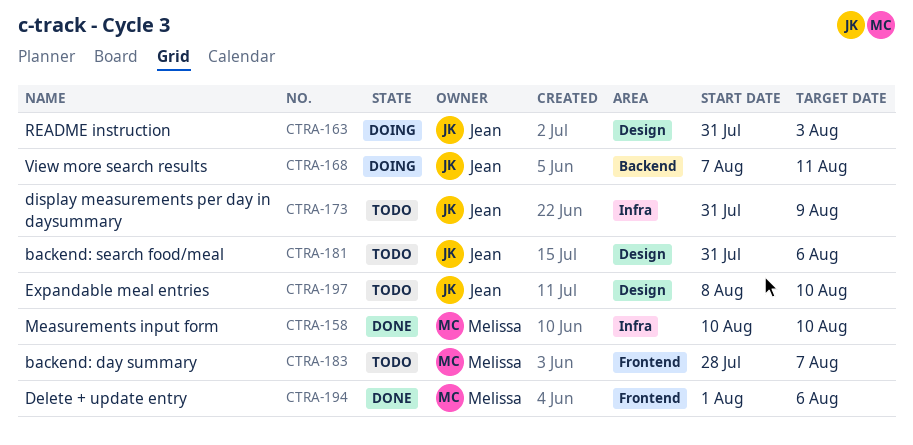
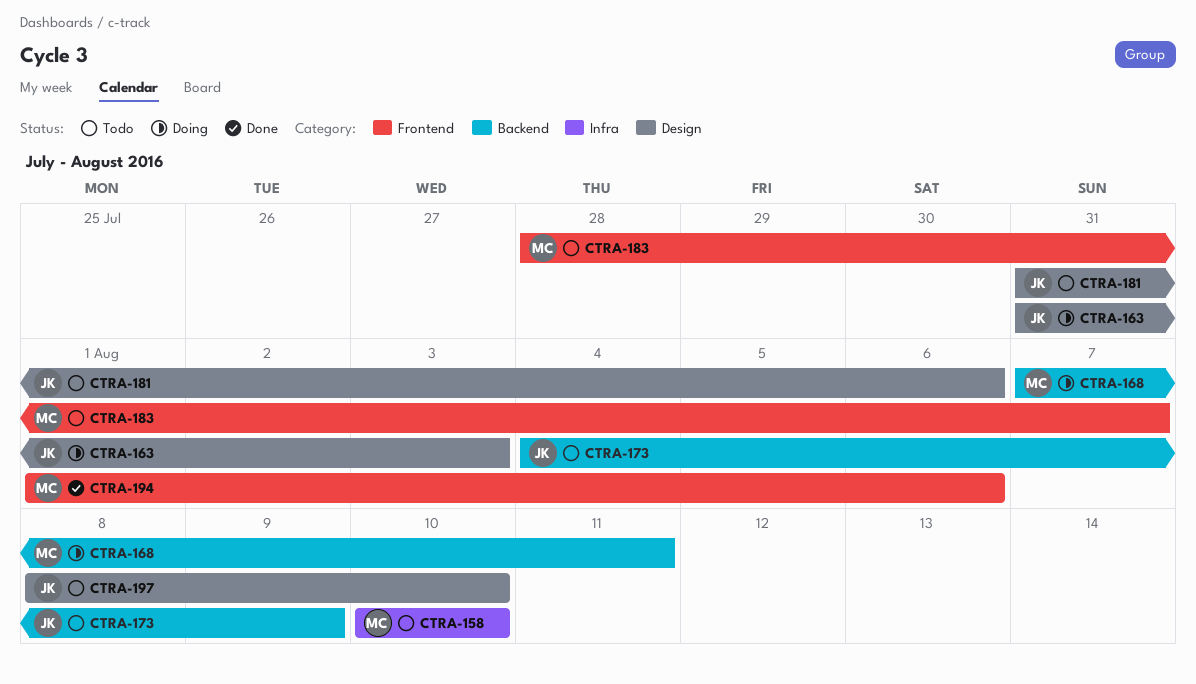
CTRA-158, status: Done -> Todo
CTRA-168, owner: Jean -> Melissa
CTRA-173, label: Infra -> Backend
CTRA-173, start: Jul 31 -> Aug 4

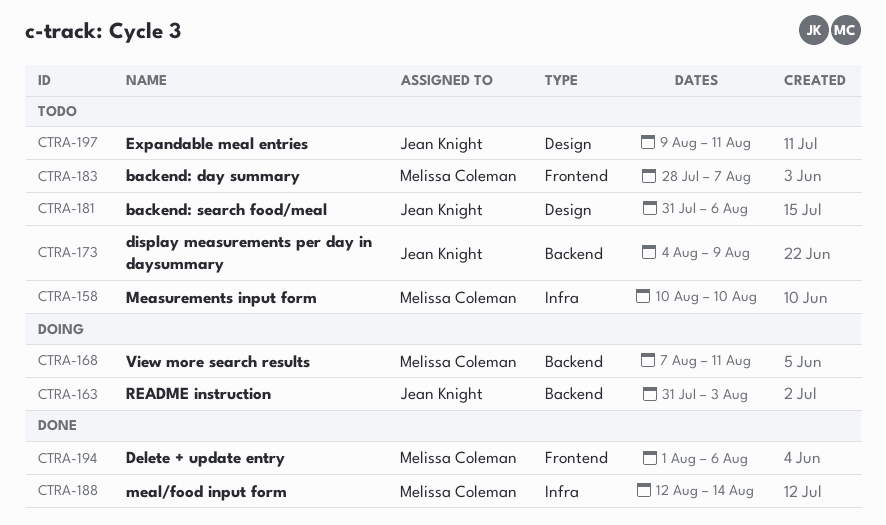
CTRA-163, label: Design -> Backend
CTRA-188: none -> present
CTRA-197, start: Aug 8 -> Aug 9
CTRA-197, due: Aug 10 -> Aug 11

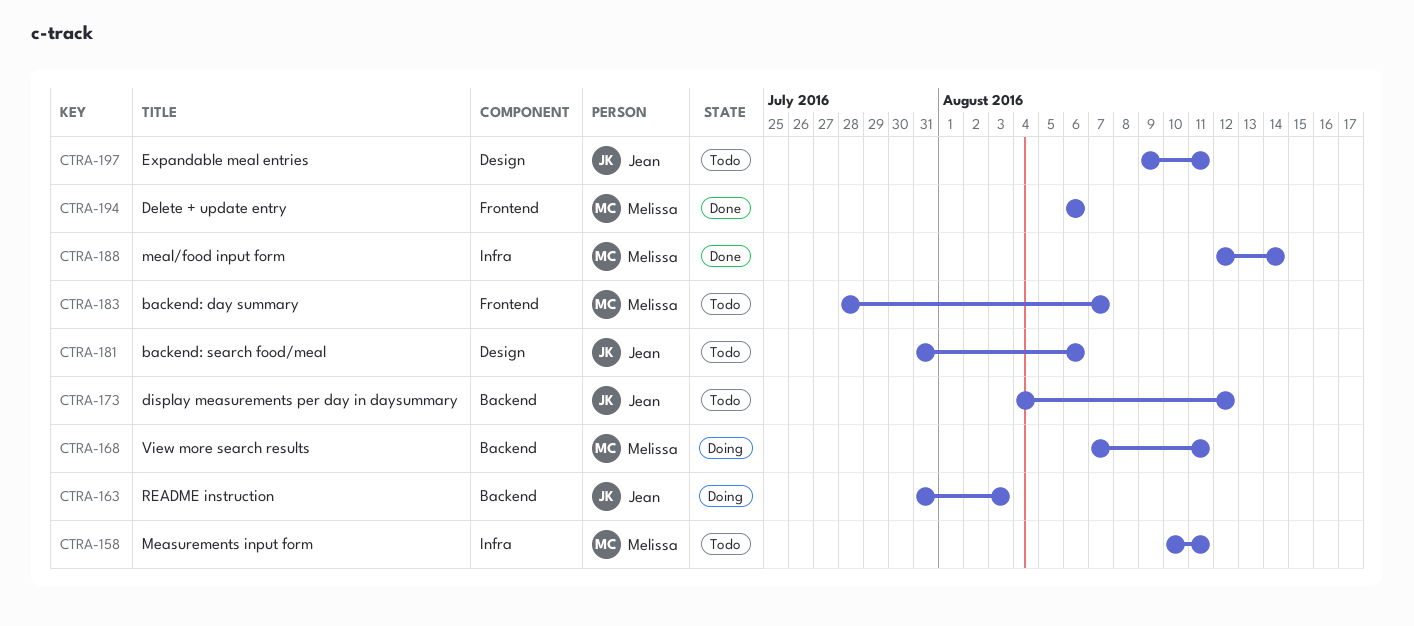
CTRA-158, due: Aug 10 -> Aug 11
CTRA-173, due: Aug 9 -> Aug 12
CTRA-194, start: Aug 1 -> Aug 6

